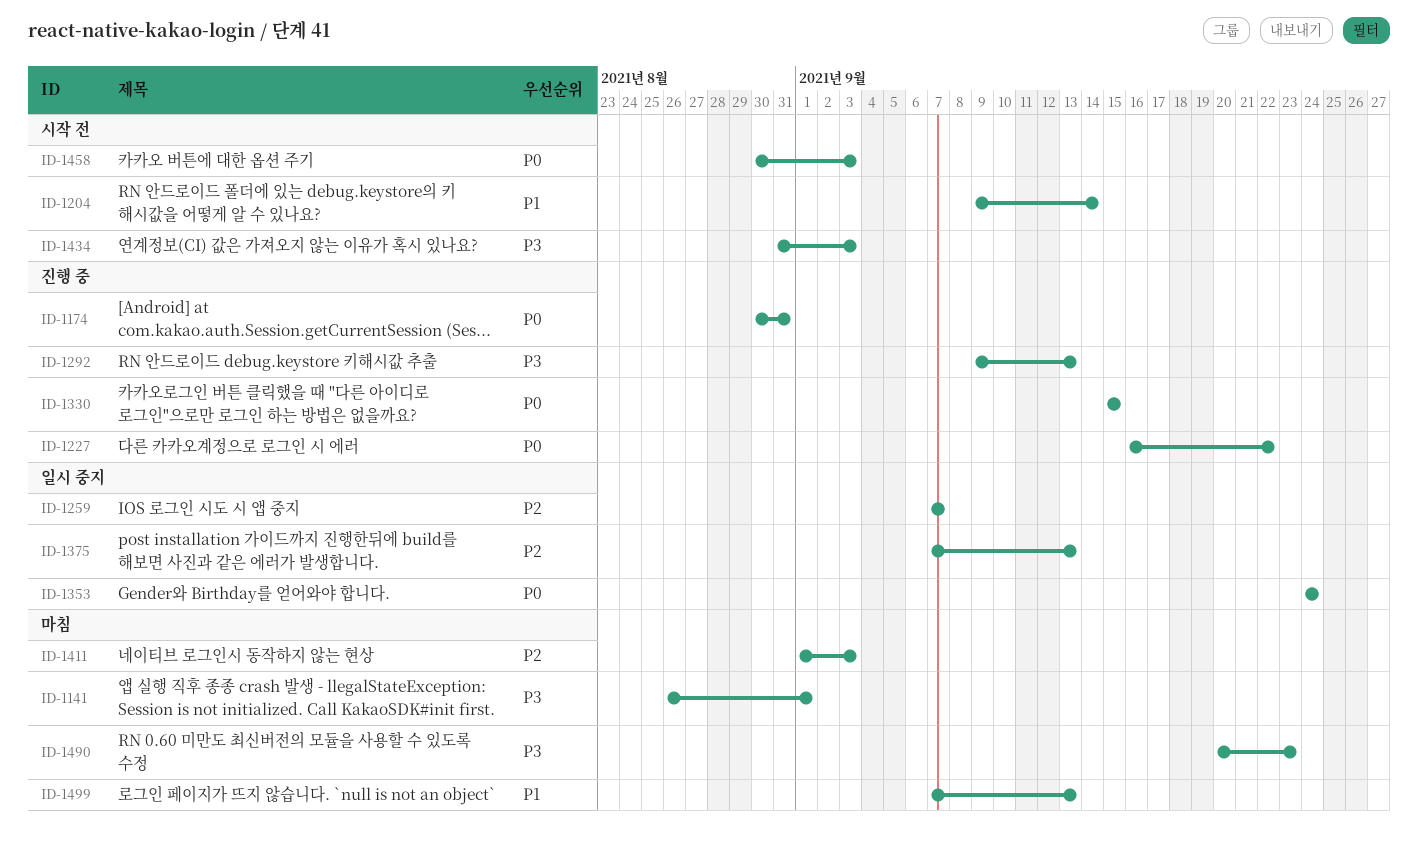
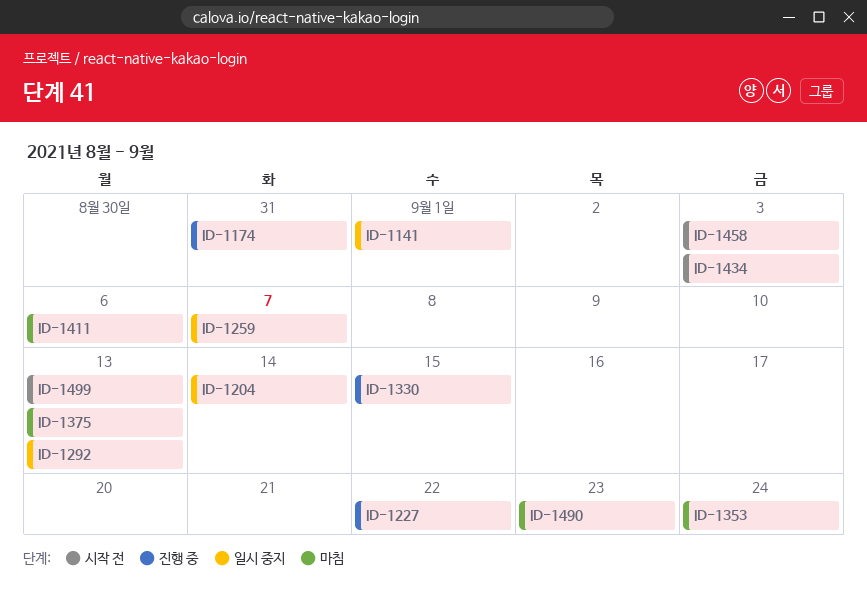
ID-1141, status: 마침 -> 일시 중지
ID-1204, status: 시작 전 -> 일시 중지
ID-1292, status: 진행 중 -> 일시 중지
ID-1353, status: 일시 중지 -> 마침
ID-1375, status: 일시 중지 -> 마침
ID-1411, due: Sep 3 -> Sep 6
ID-1499, status: 마침 -> 시작 전

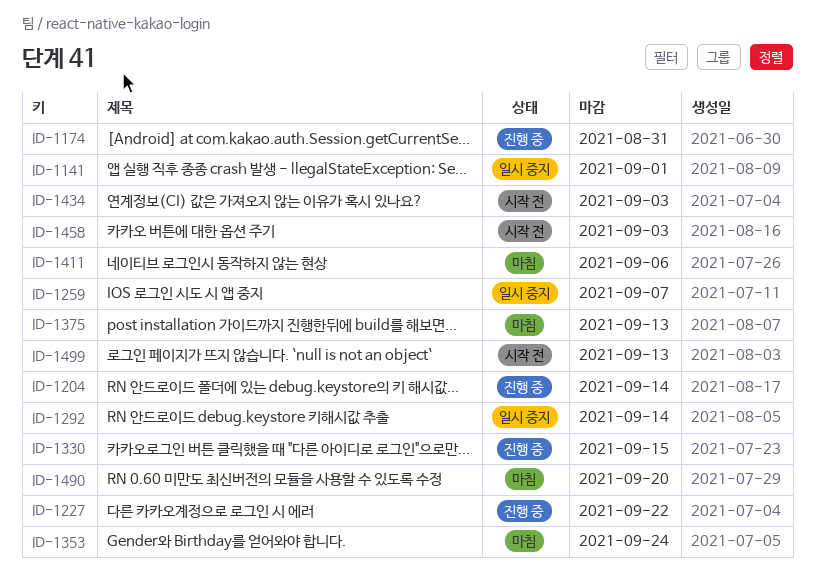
ID-1204, status: 일시 중지 -> 진행 중
ID-1292, due: Sep 13 -> Sep 14
ID-1490, due: Sep 23 -> Sep 20

